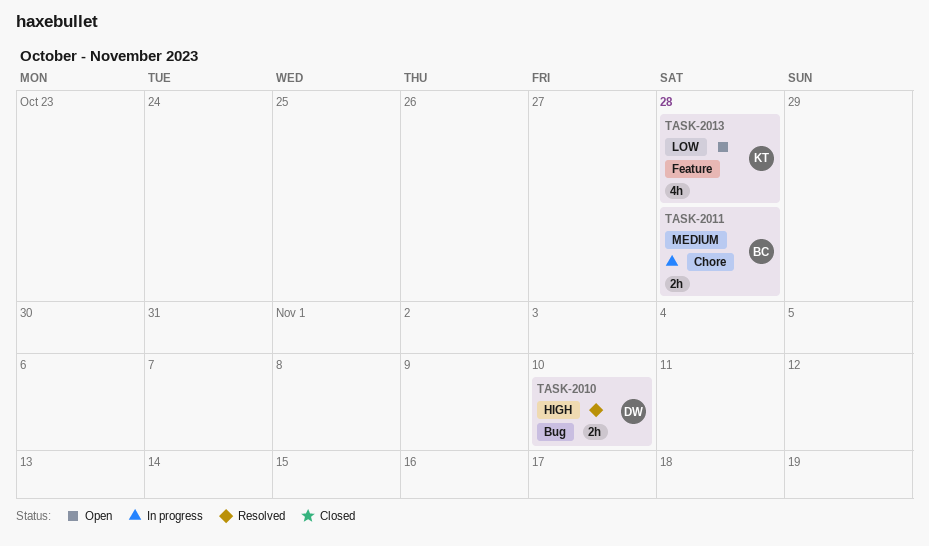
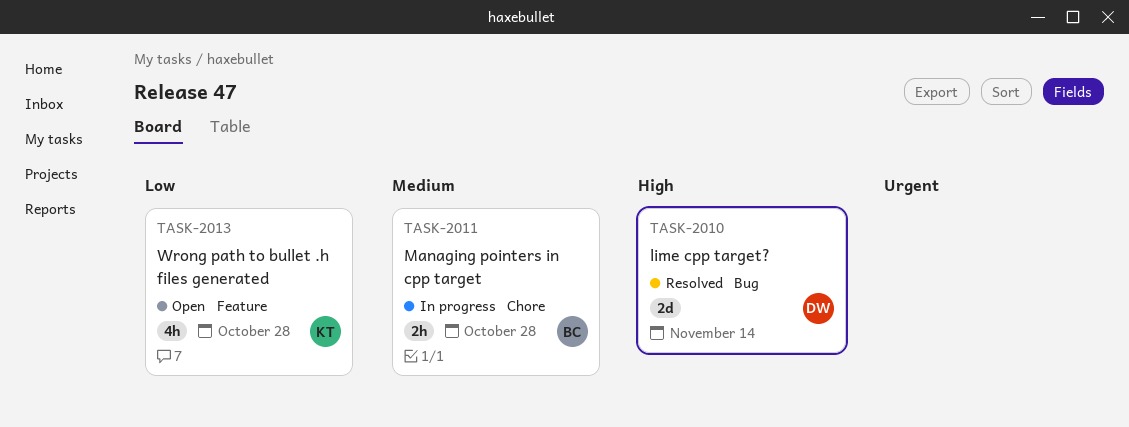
TASK-2010, estimate: 2h -> 2d
TASK-2010, due: Nov 10 -> Nov 14

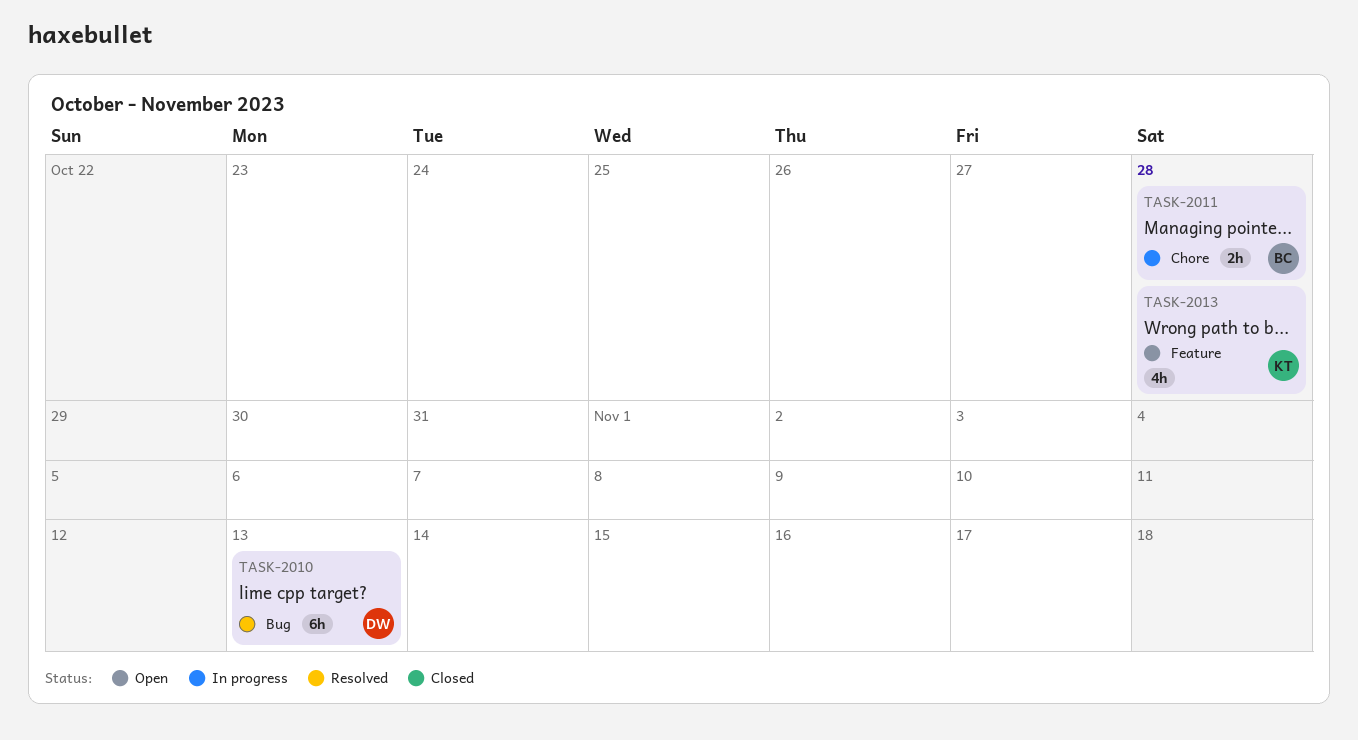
TASK-2010, estimate: 2d -> 6h
TASK-2010, due: Nov 14 -> Nov 13

